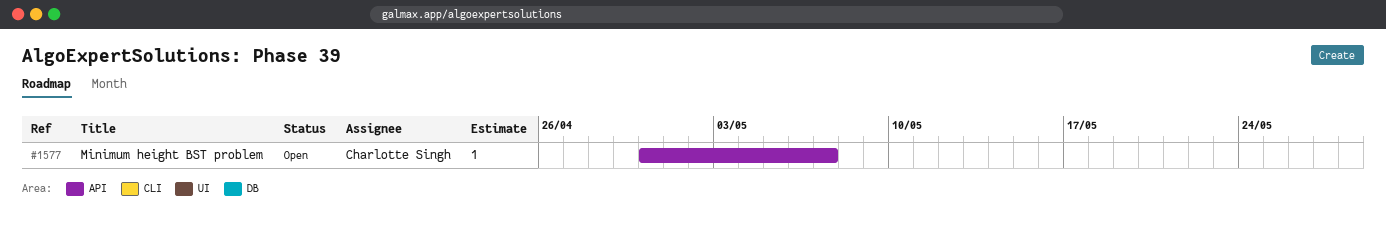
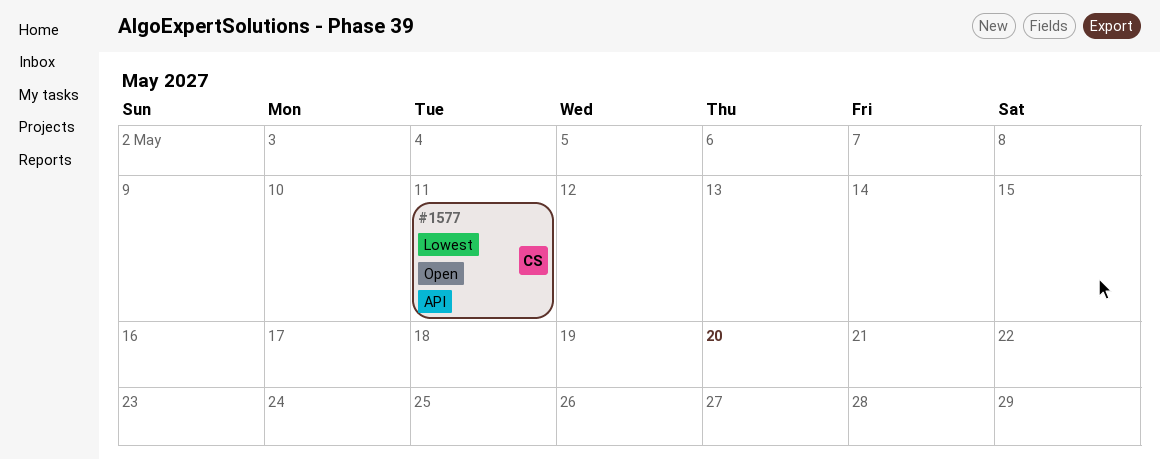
#1577, due: May 7 -> May 11

